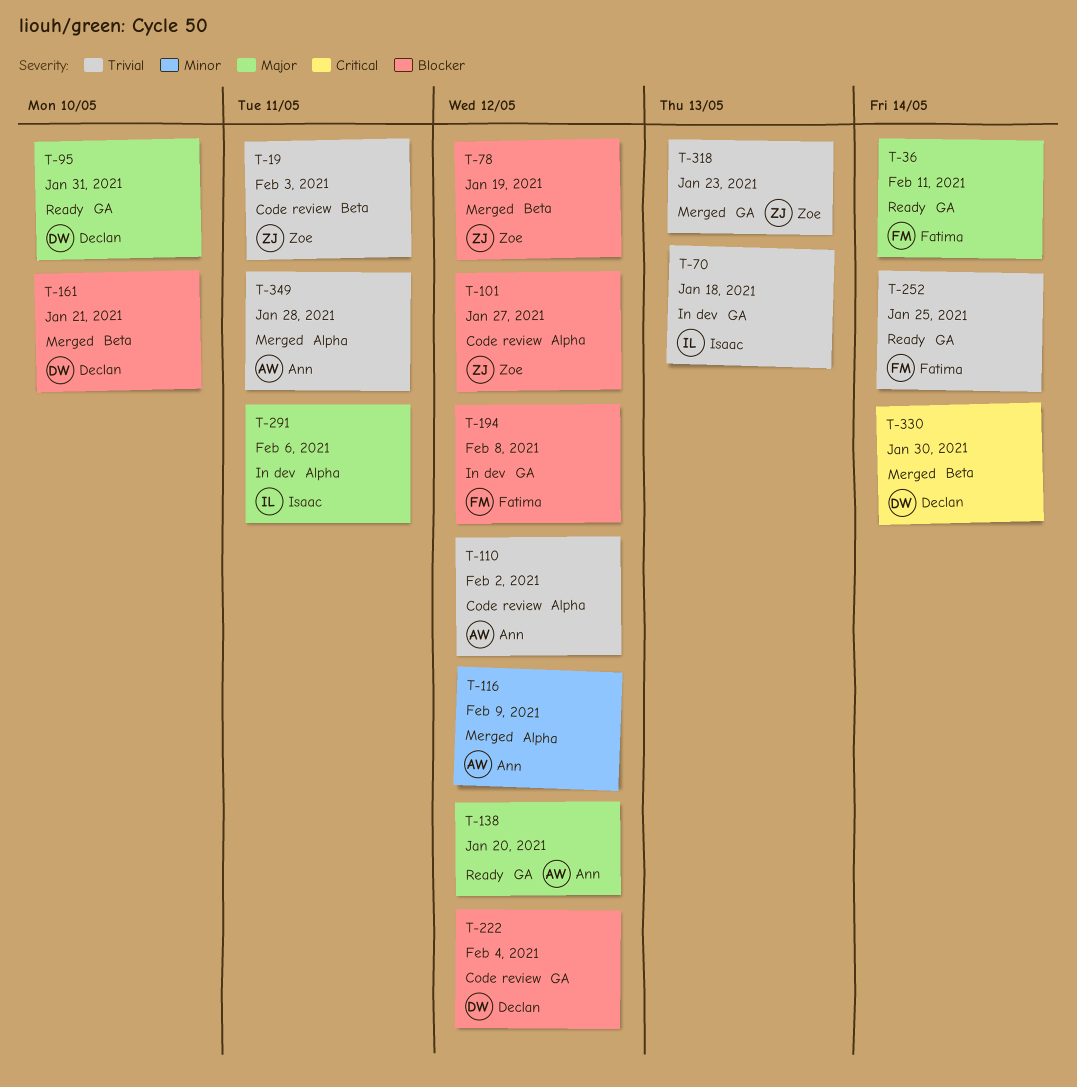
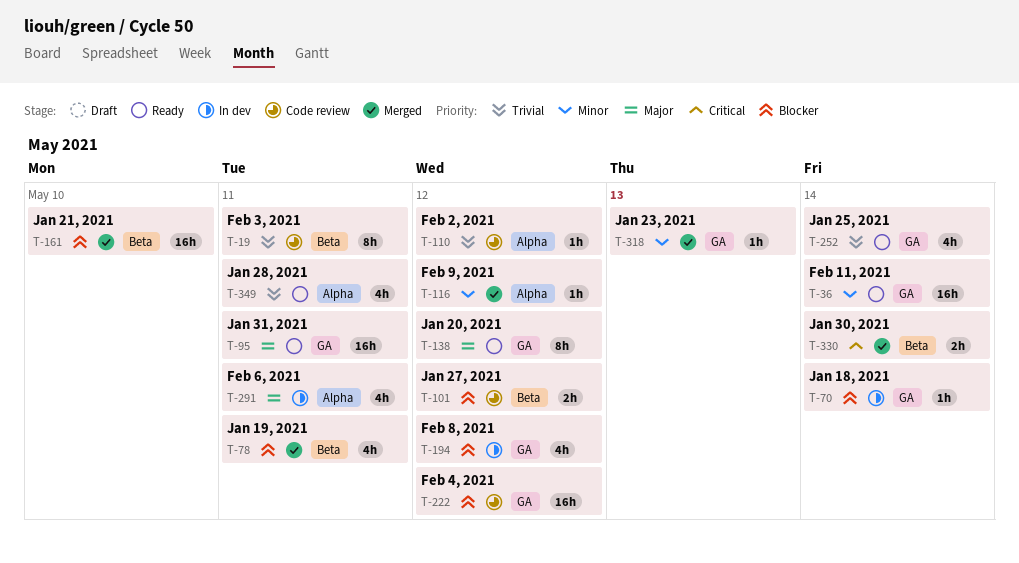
T-36, priority: Major -> Minor
T-70, priority: Trivial -> Blocker
T-70, due: May 13 -> May 14
T-78, due: May 12 -> May 11
T-95, due: May 10 -> May 11
T-101, label: Alpha -> Beta
T-318, priority: Trivial -> Minor
T-349, status: Merged -> Ready

